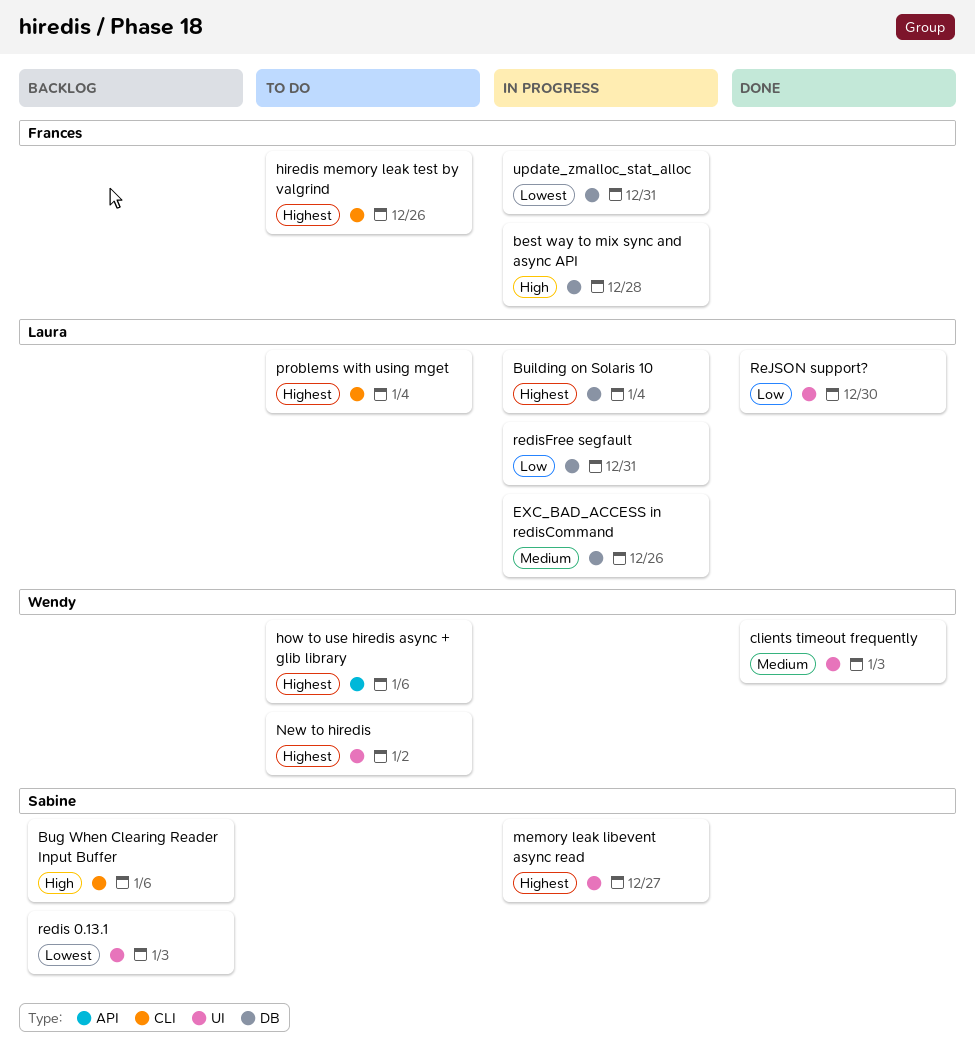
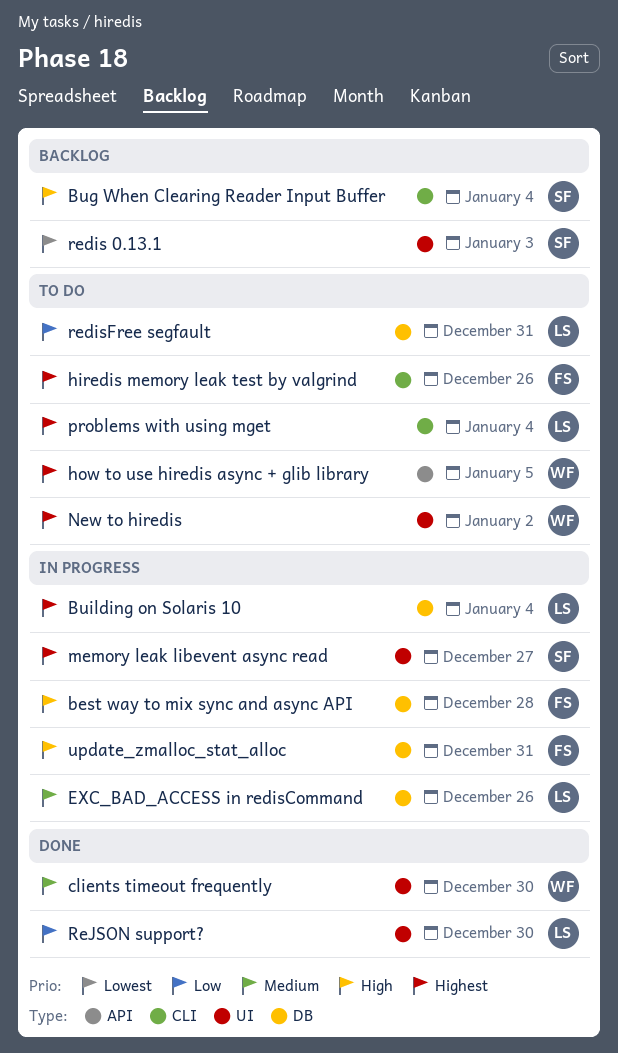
Bug When Clearing Reader Input Buffer, due: Jan 6 -> Jan 4
clients timeout frequently, due: Jan 3 -> Dec 30
how to use hiredis async + glib library, due: Jan 6 -> Jan 5
redisFree segfault, status: In progress -> To do
update_zmalloc_stat_alloc, priority: Lowest -> High

